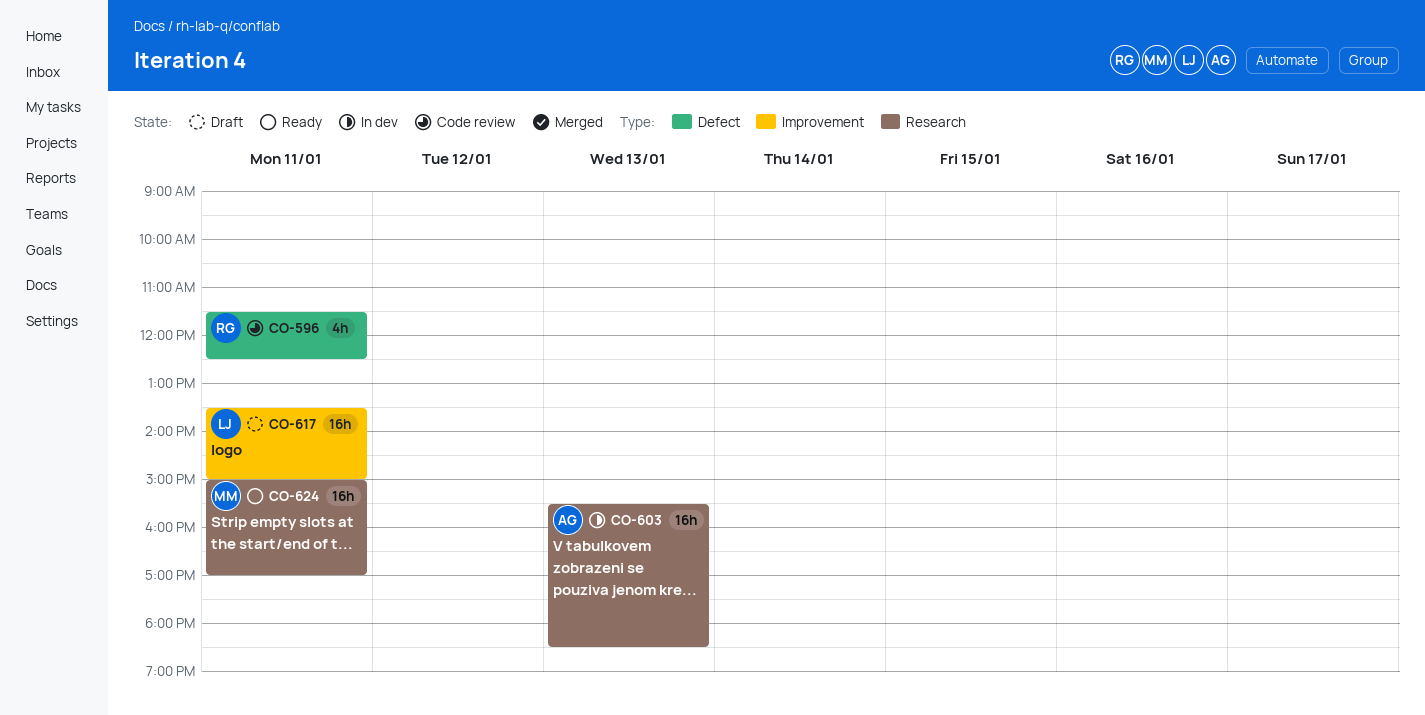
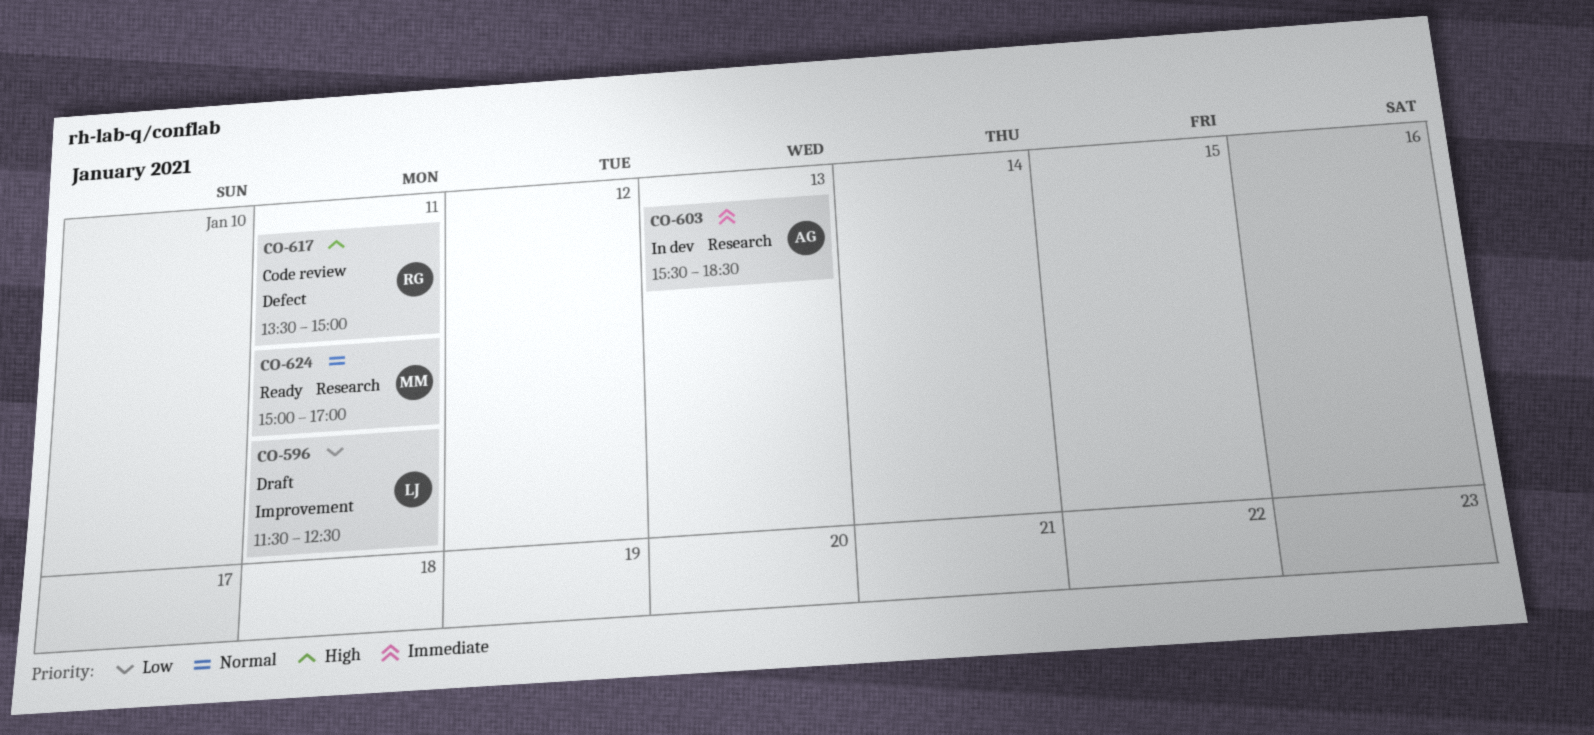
CO-596, status: Code review -> Draft
CO-596, owner: RG -> LJ
CO-596, label: Defect -> Improvement
CO-617, status: Draft -> Code review
CO-617, owner: LJ -> RG
CO-617, label: Improvement -> Defect

